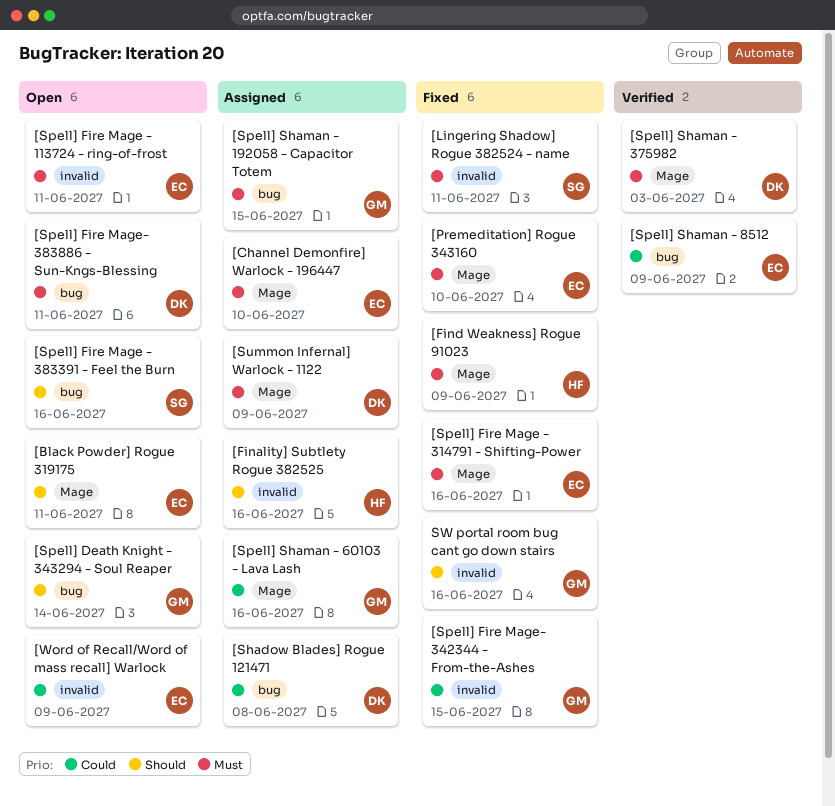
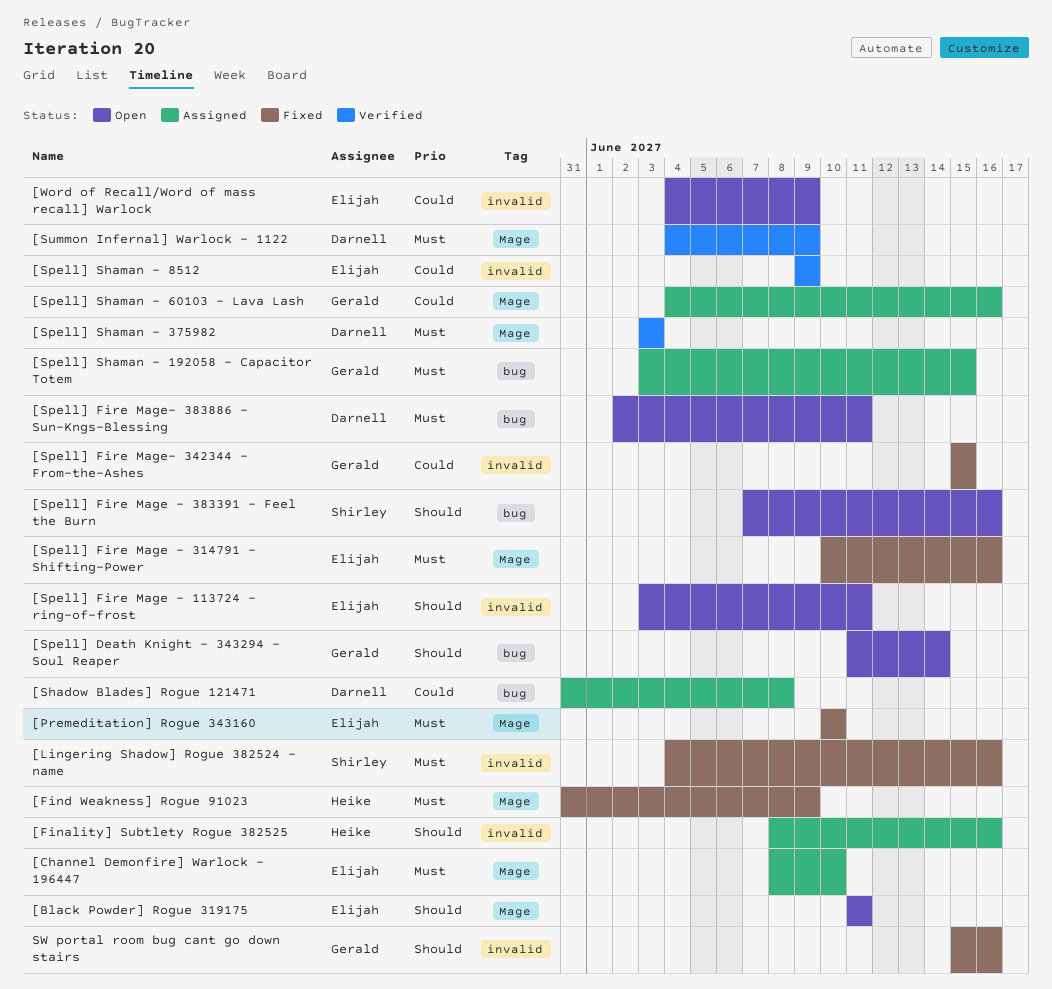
[Lingering Shadow] Rogue 382524 - name, due: Jun 11 -> Jun 16
[Spell] Fire Mage - 113724 - ring-of-frost, priority: Must -> Should
[Spell] Shaman - 8512, label: bug -> invalid
[Summon Infernal] Warlock - 1122, status: Assigned -> Verified

